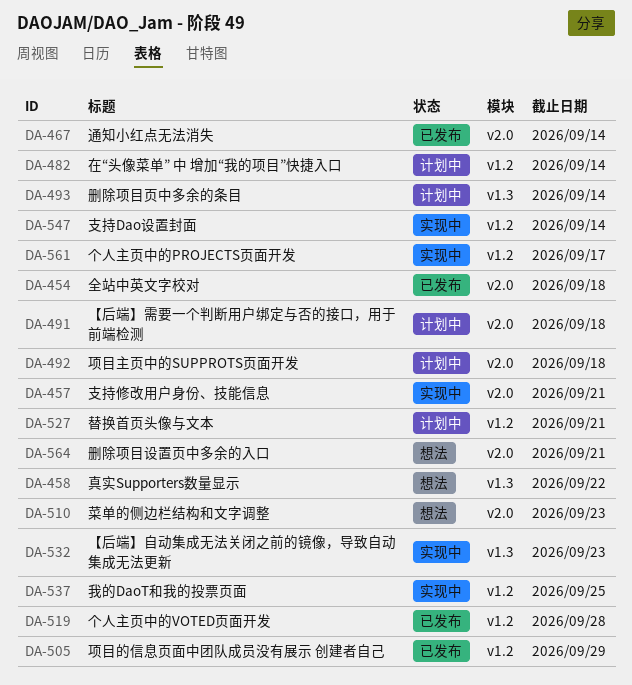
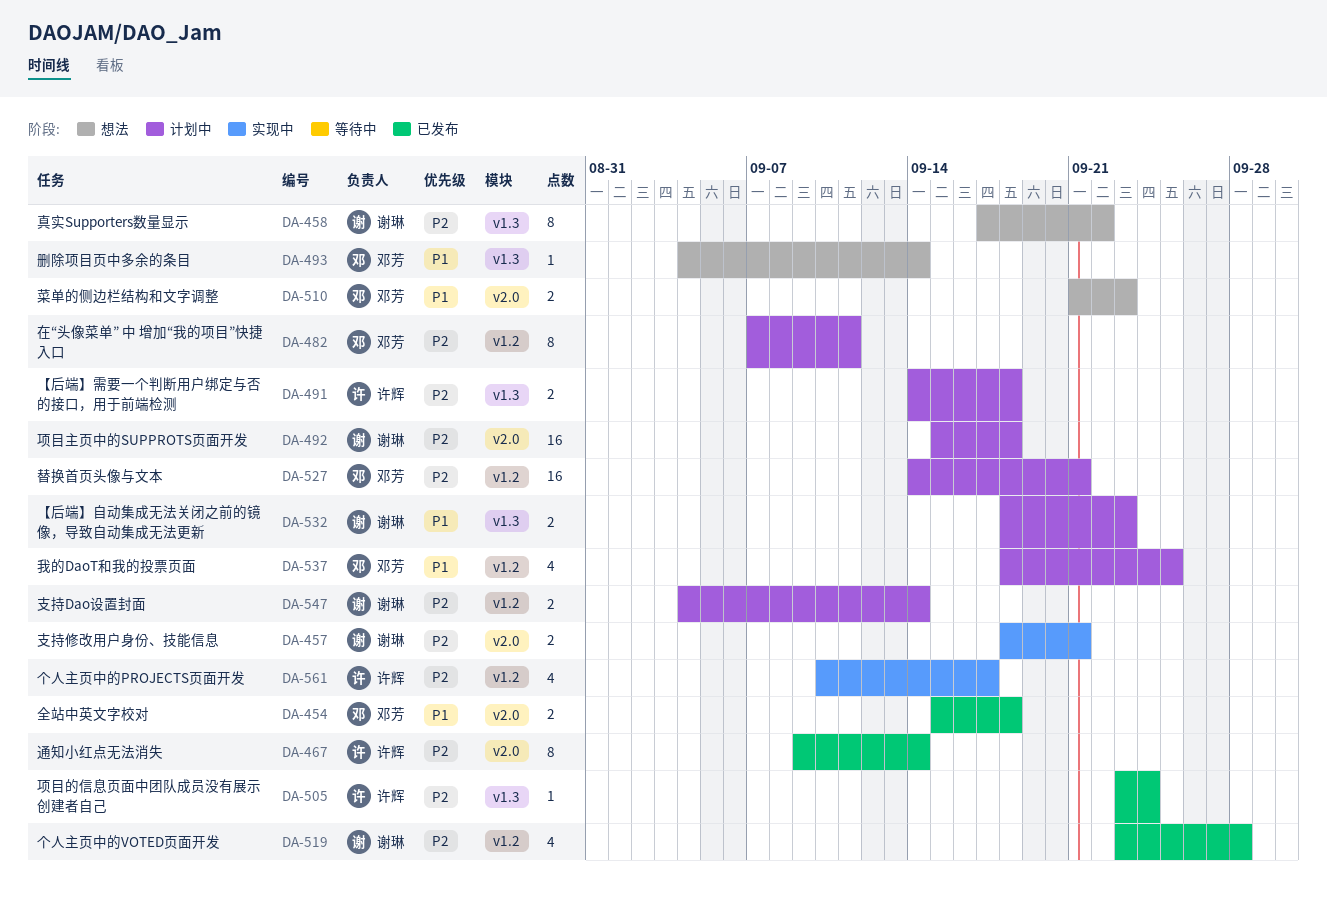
DA-482, due: Sep 14 -> Sep 11
DA-491, label: v2.0 -> v1.3
DA-493, status: 计划中 -> 想法
DA-505, label: v1.2 -> v1.3
DA-505, due: Sep 29 -> Sep 24
DA-532, status: 实现中 -> 计划中
DA-537, status: 实现中 -> 计划中
DA-547, status: 实现中 -> 计划中
DA-564: present -> none

